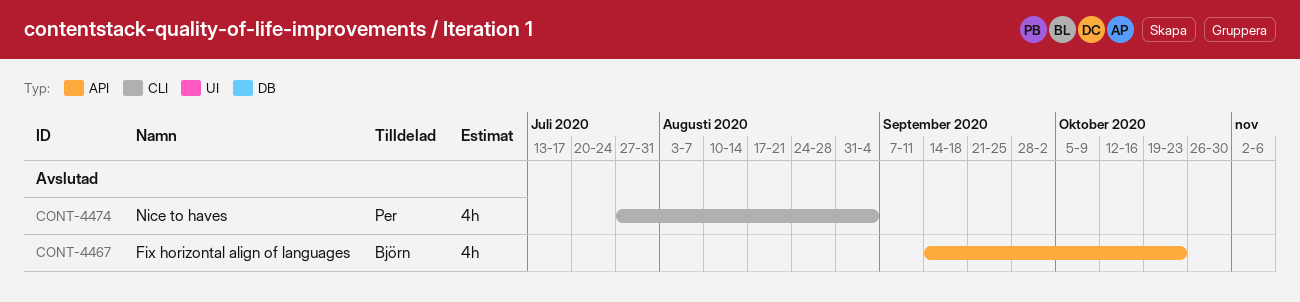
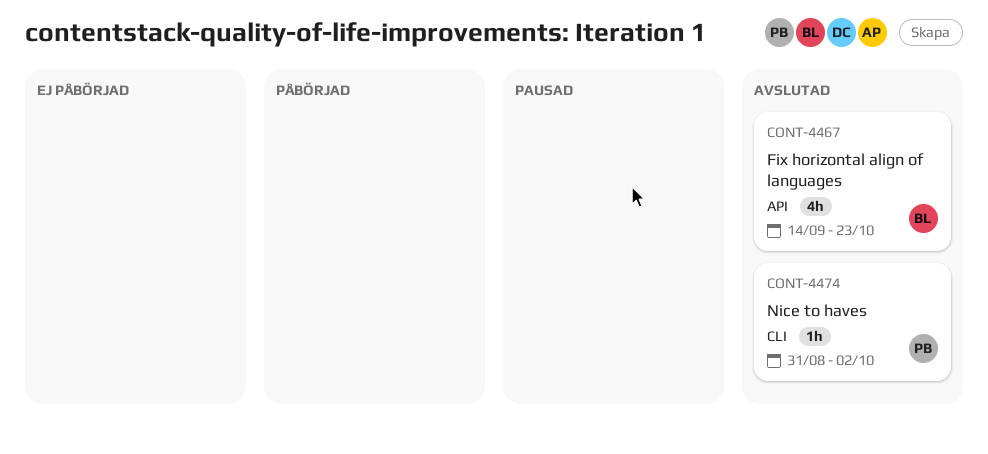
CONT-4474, estimate: 4h -> 1h
CONT-4474, start: Jul 27 -> Aug 31
CONT-4474, due: Sep 4 -> Oct 2

